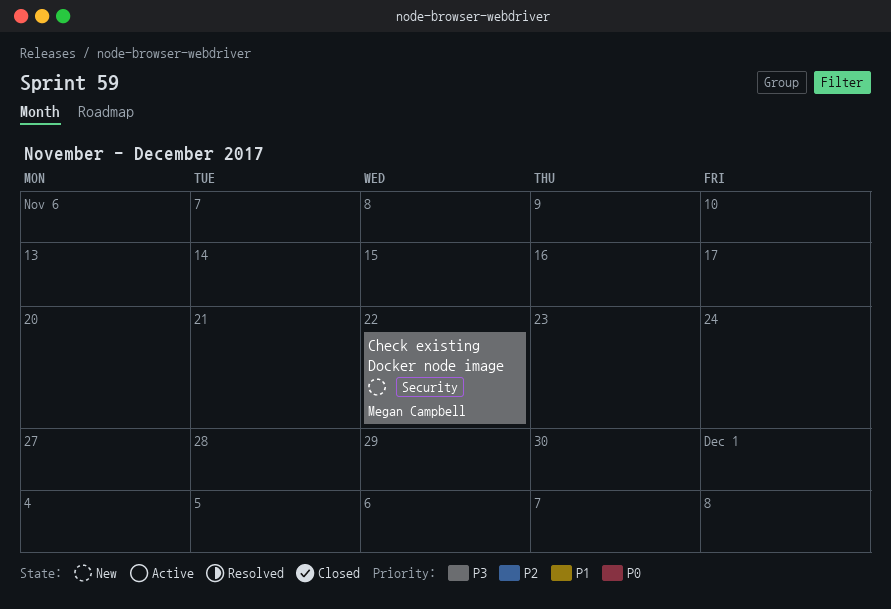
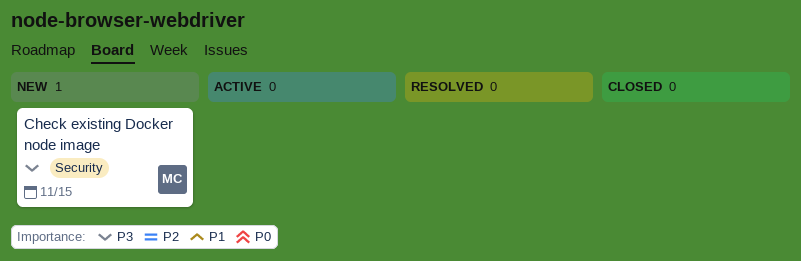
Check existing Docker node image, due: Nov 22 -> Nov 15

